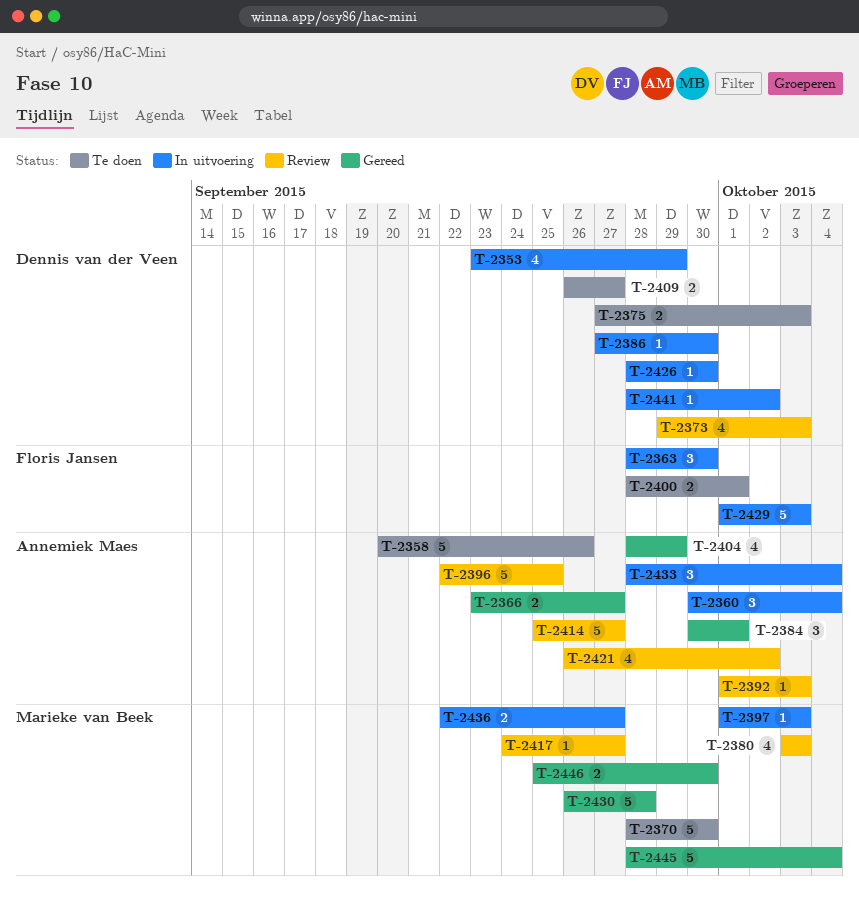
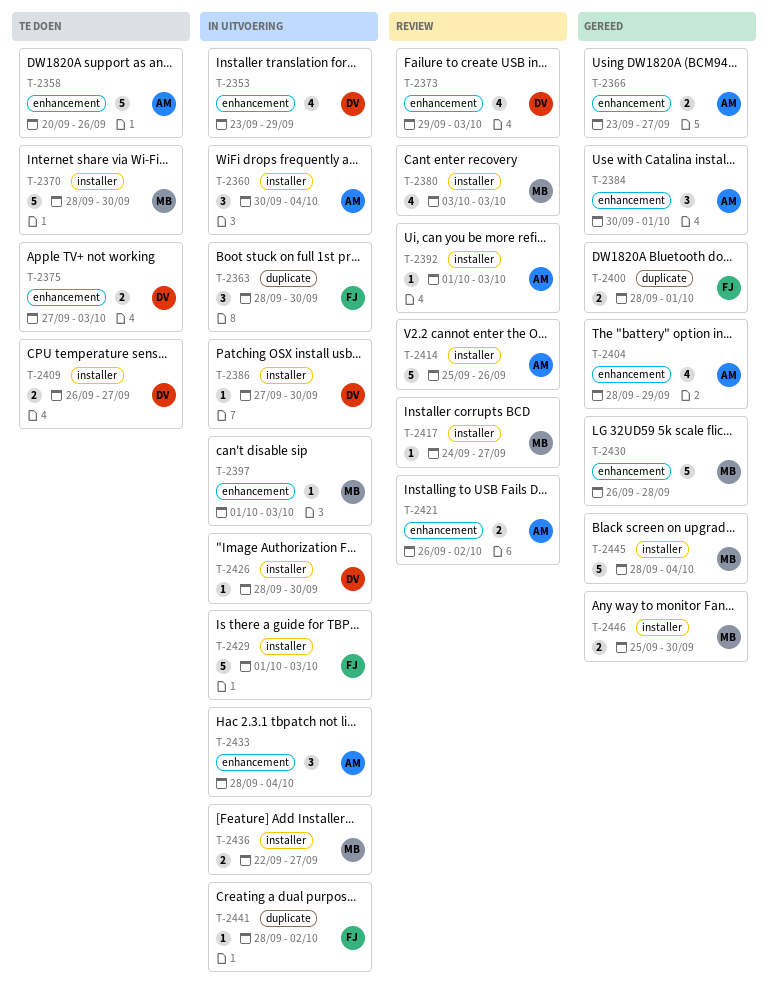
T-2396: present -> none
T-2400, status: Te doen -> Gereed
T-2414, due: Sep 27 -> Sep 26
T-2421, estimate: 4 -> 2
T-2441, owner: Dennis van der Veen -> Floris Jansen

